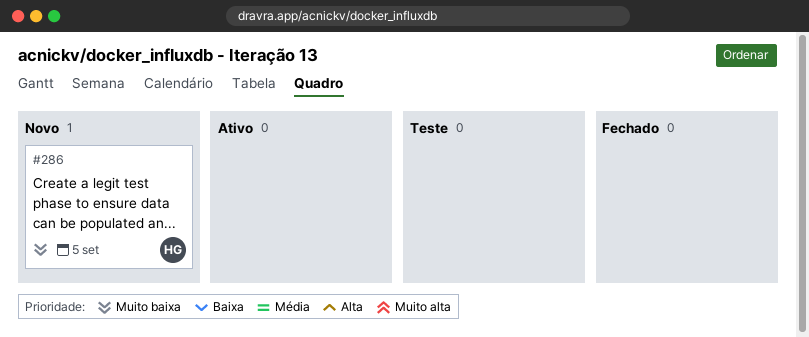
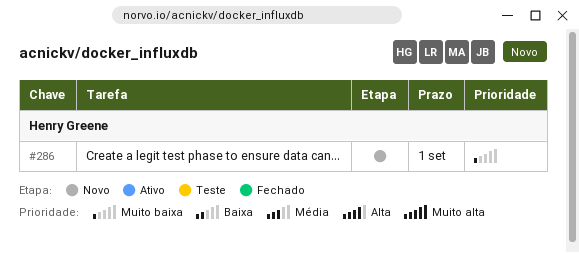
#286, due: Sep 5 -> Sep 1

